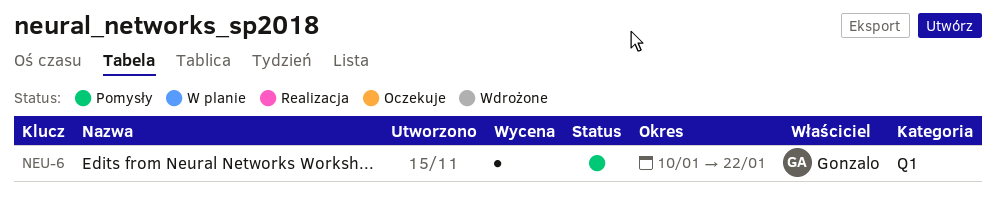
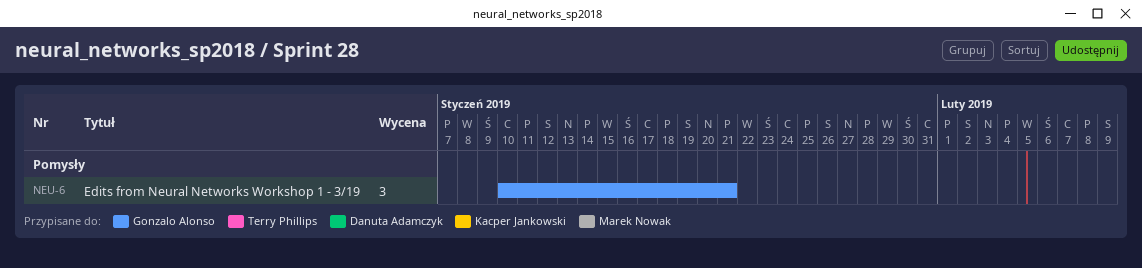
NEU-6, estimate: 1 -> 3
NEU-6, due: Jan 22 -> Jan 21

